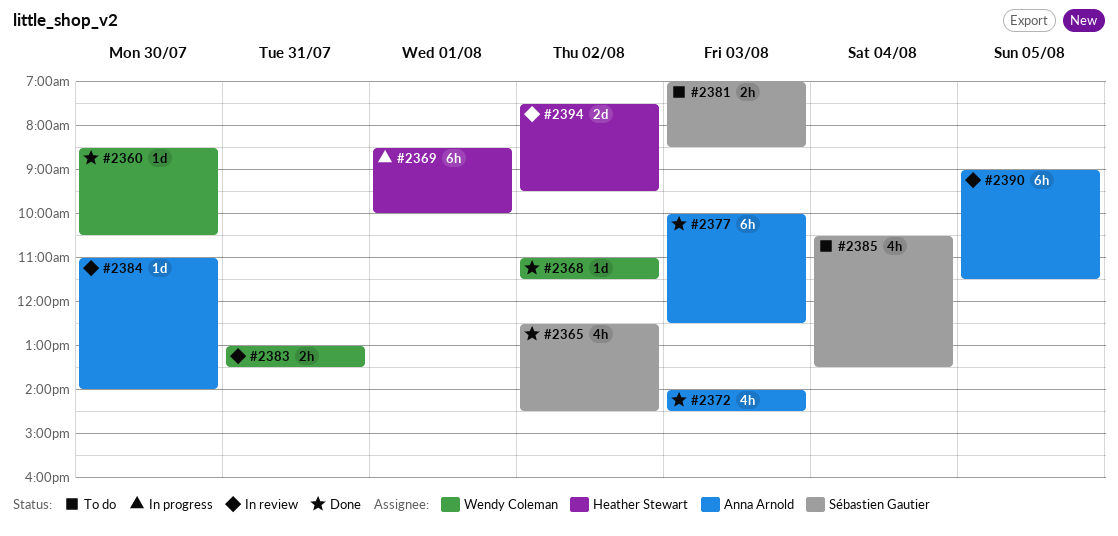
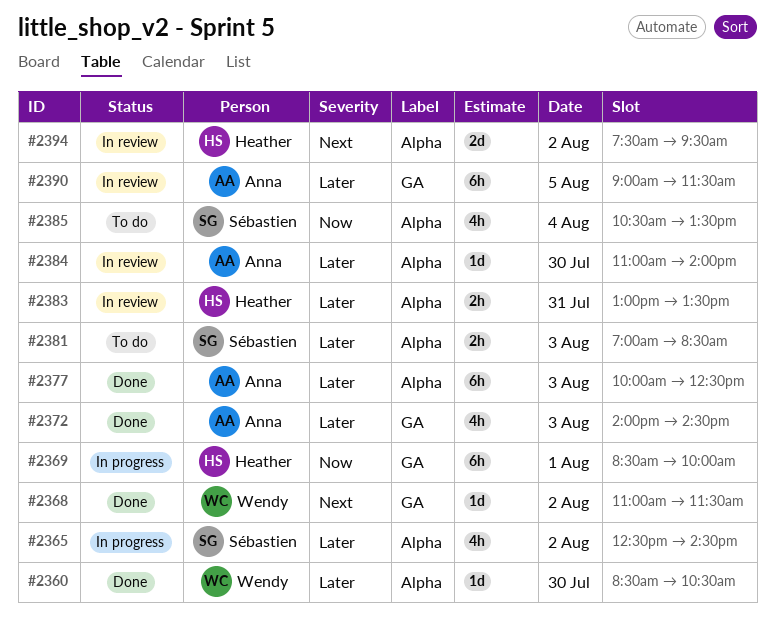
#2365, status: Done -> In progress
#2383, owner: Wendy Coleman -> Heather Stewart

